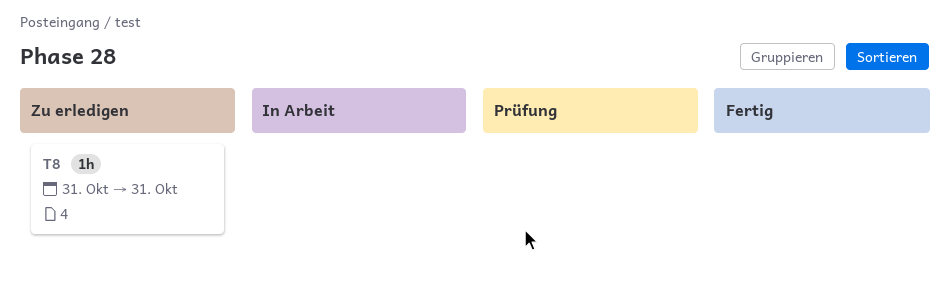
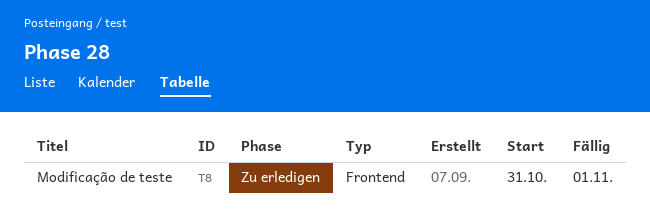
T8, due: Oct 31 -> Nov 1

